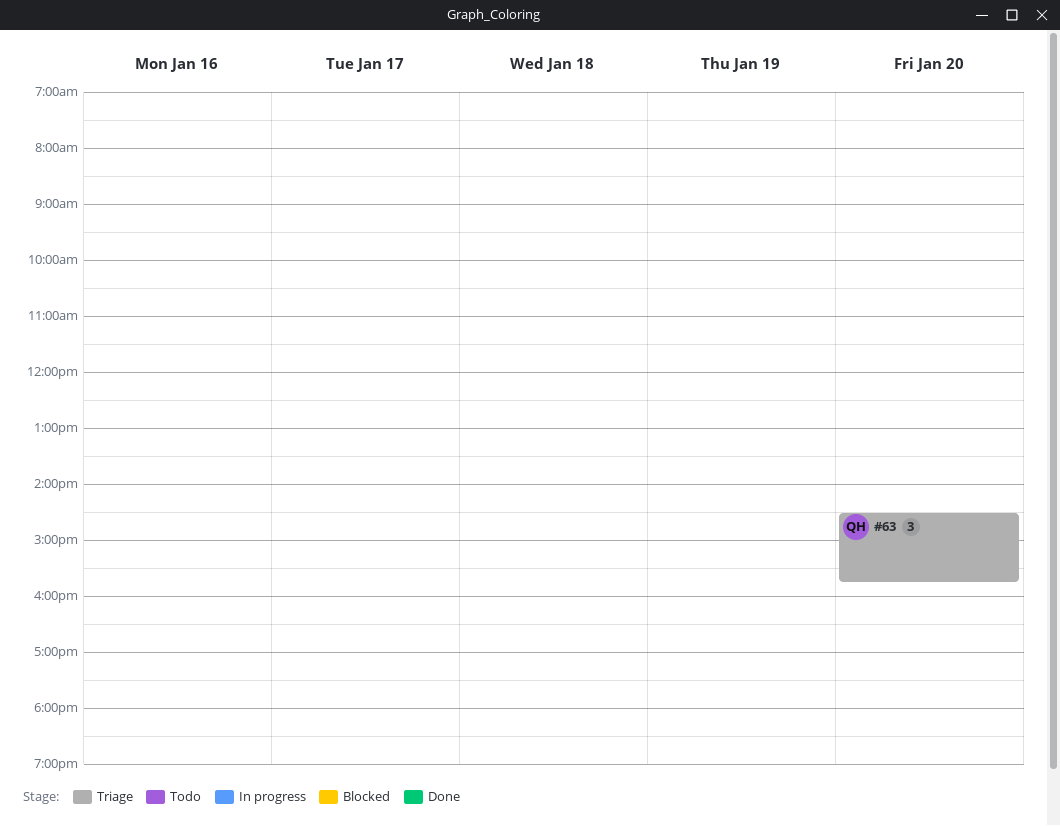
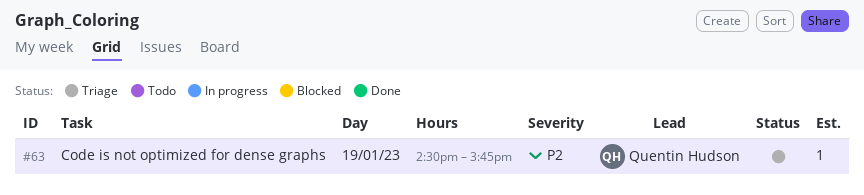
#63, estimate: 3 -> 1
#63, day: Jan 20 -> Jan 19

